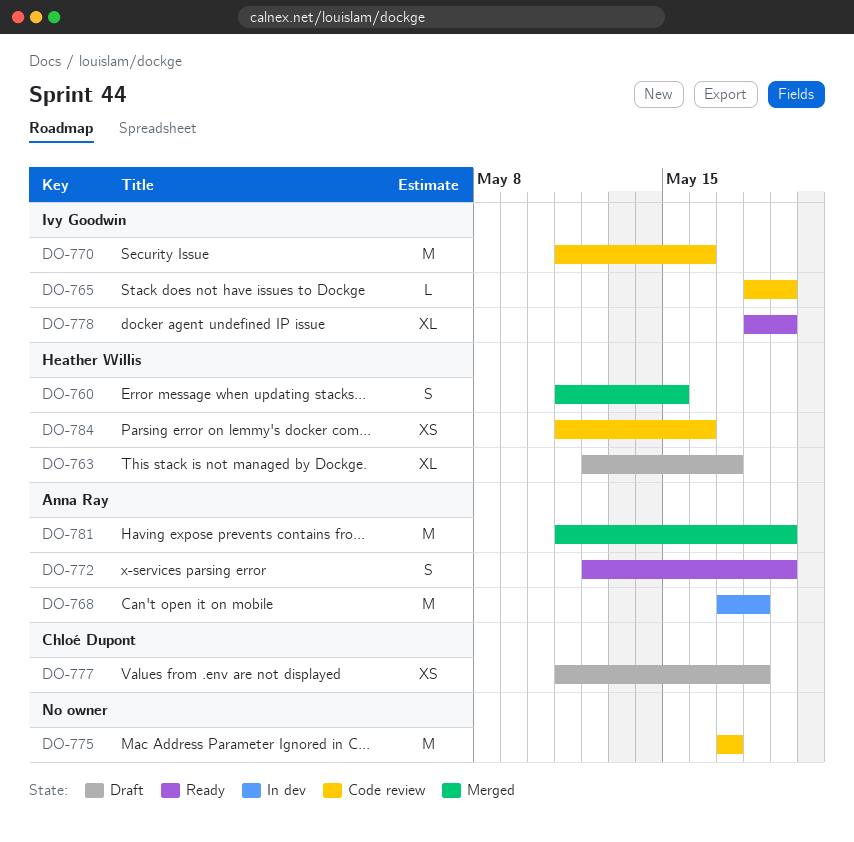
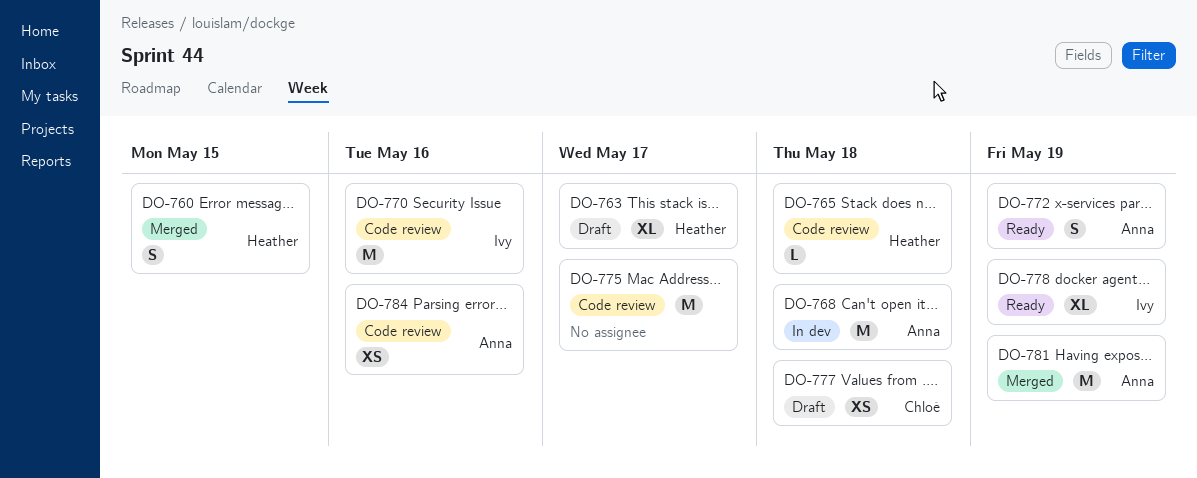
DO-765, owner: Ivy Goodwin -> Heather Willis
DO-765, due: May 19 -> May 18
DO-784, owner: Heather Willis -> Anna Ray

